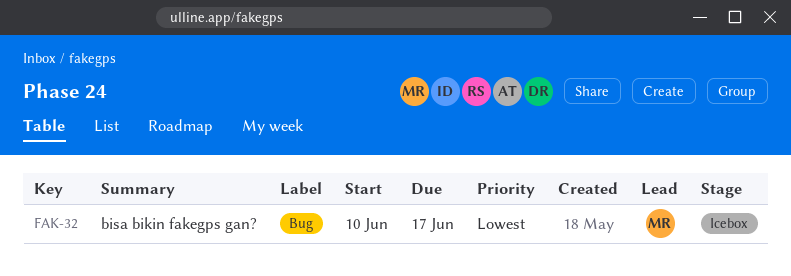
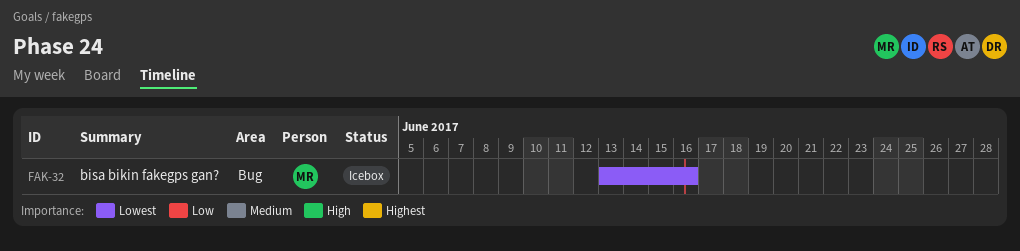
FAK-32, start: Jun 10 -> Jun 13
FAK-32, due: Jun 17 -> Jun 16

